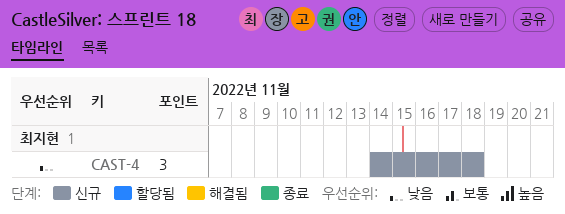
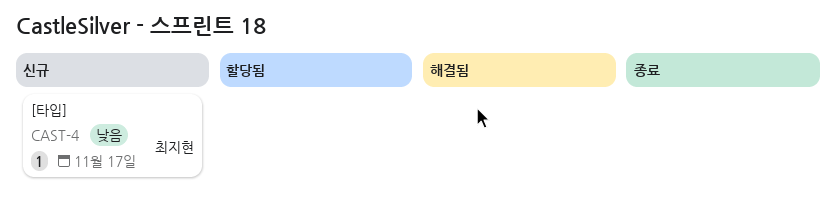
CAST-4, estimate: 3 -> 1
CAST-4, due: Nov 18 -> Nov 17

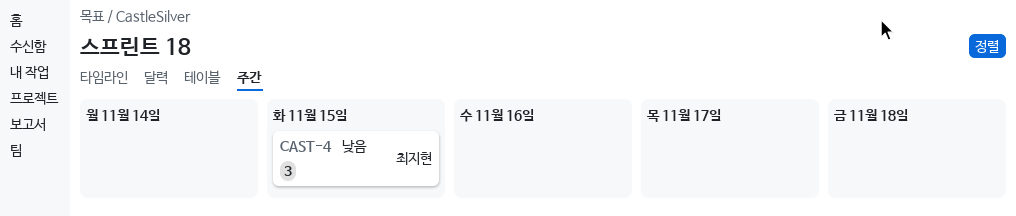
CAST-4, estimate: 1 -> 3
CAST-4, due: Nov 17 -> Nov 15

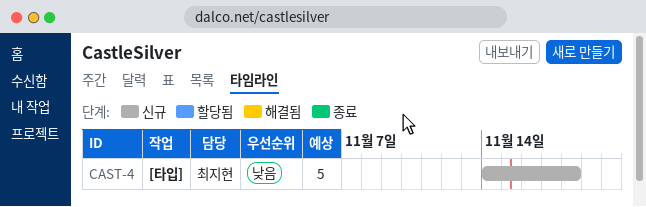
CAST-4, estimate: 3 -> 5
CAST-4, due: Nov 15 -> Nov 18

